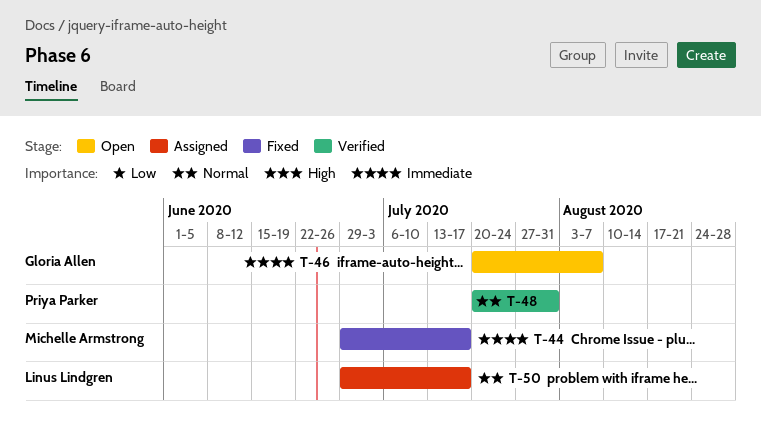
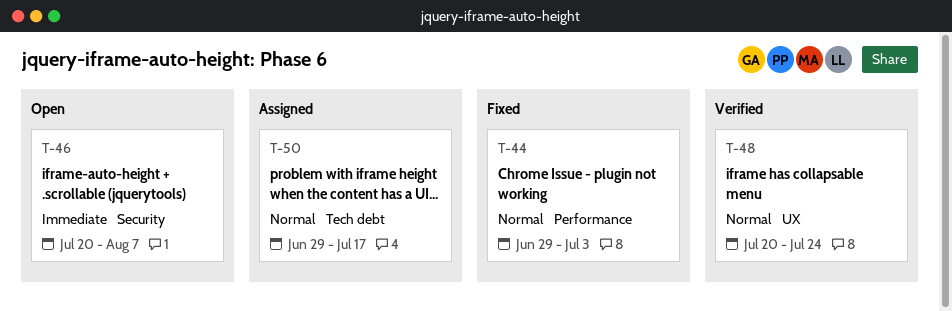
T-44, priority: Immediate -> Normal
T-44, due: Jul 17 -> Jul 3
T-48, due: Jul 31 -> Jul 24

